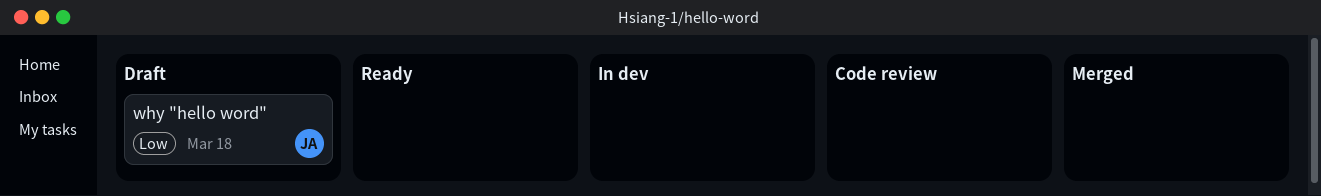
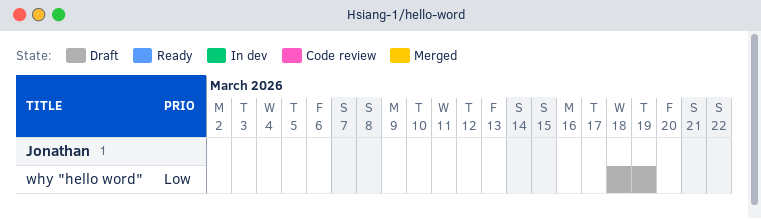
why "hello word", due: Mar 18 -> Mar 19

